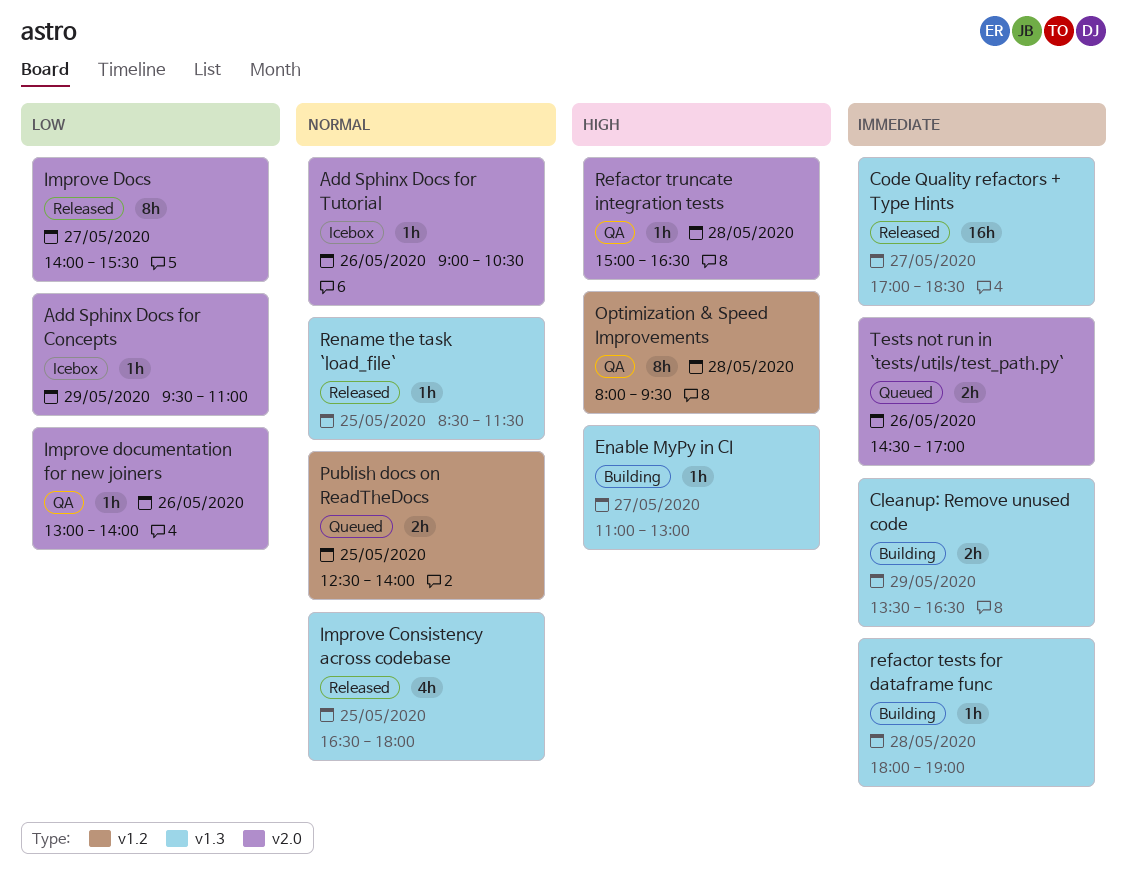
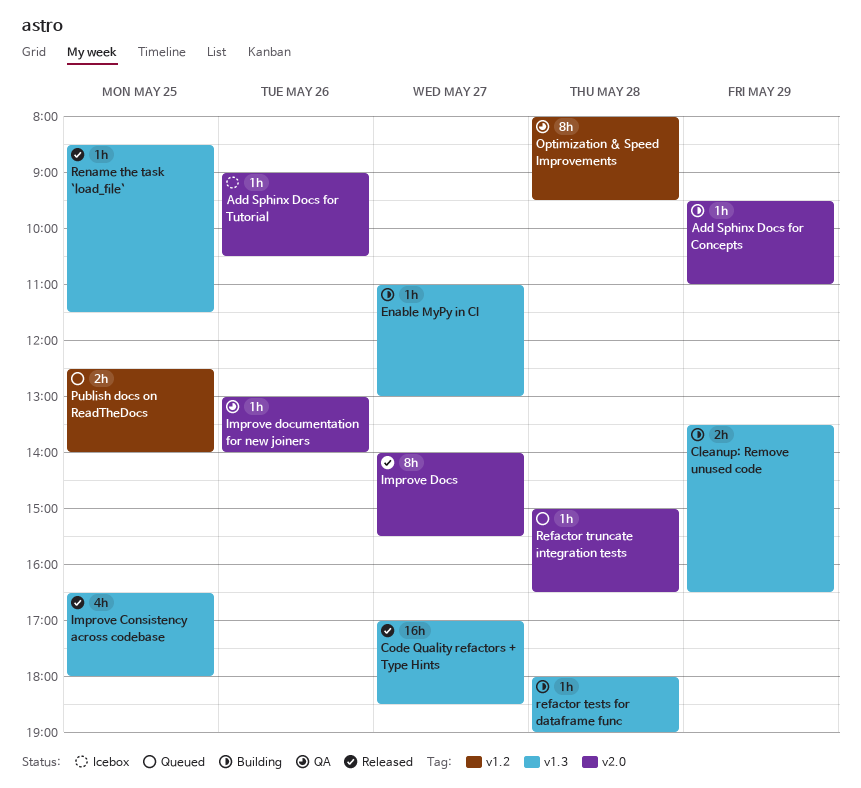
Add Sphinx Docs for Concepts, status: Icebox -> Building
Refactor truncate integration tests, status: QA -> Queued
Tests not run in `tests/utils/test_path.py`: present -> none

